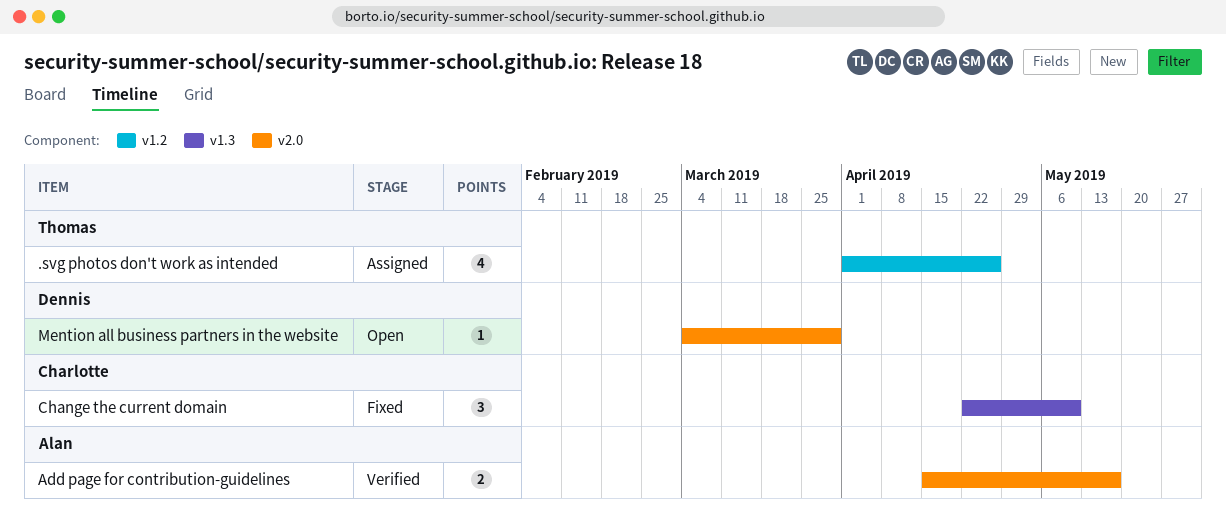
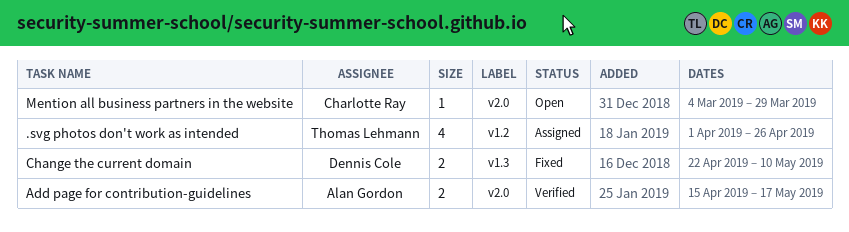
Change the current domain, owner: Charlotte Ray -> Dennis Cole
Change the current domain, estimate: 3 -> 2
Mention all business partners in the website, owner: Dennis Cole -> Charlotte Ray

